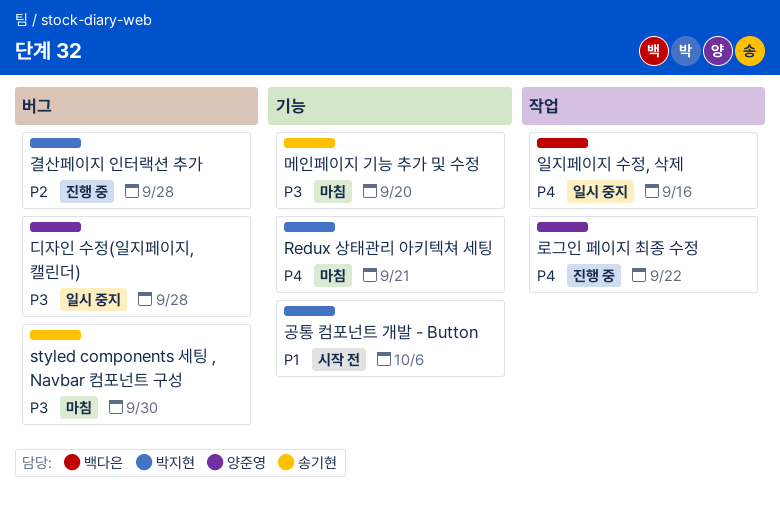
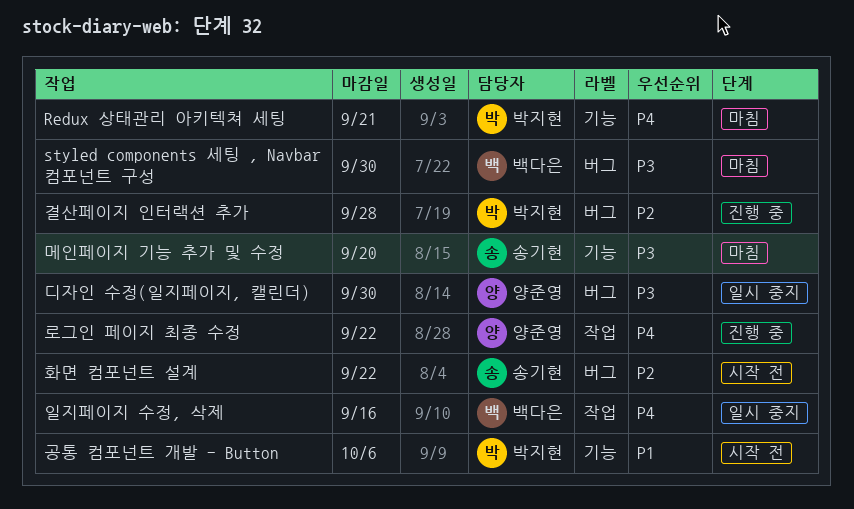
styled components 세팅 , Navbar 컴포넌트 구성, owner: 송기현 -> 백다은
디자인 수정(일지페이지, 캘린더), due: Sep 28 -> Sep 30
화면 컴포넌트 설계: none -> present

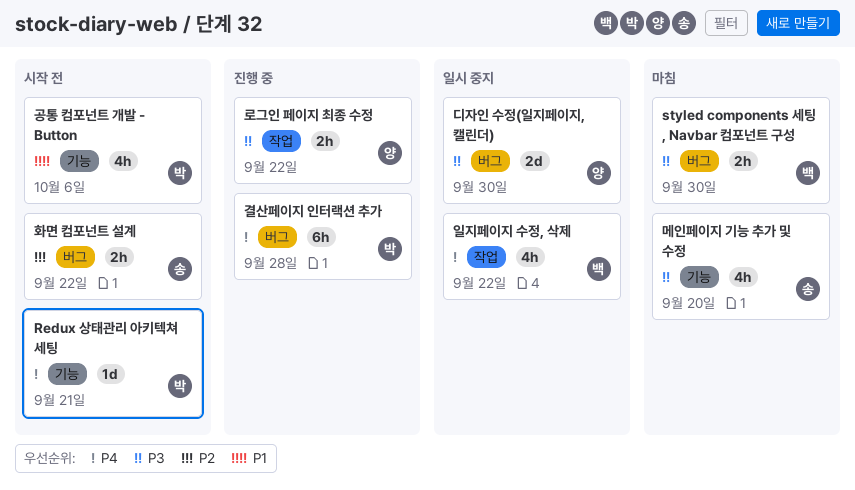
Redux 상태관리 아키텍쳐 세팅, status: 마침 -> 시작 전
결산페이지 인터랙션 추가, priority: P2 -> P4
로그인 페이지 최종 수정, priority: P4 -> P3
일지페이지 수정, 삭제, due: Sep 16 -> Sep 22

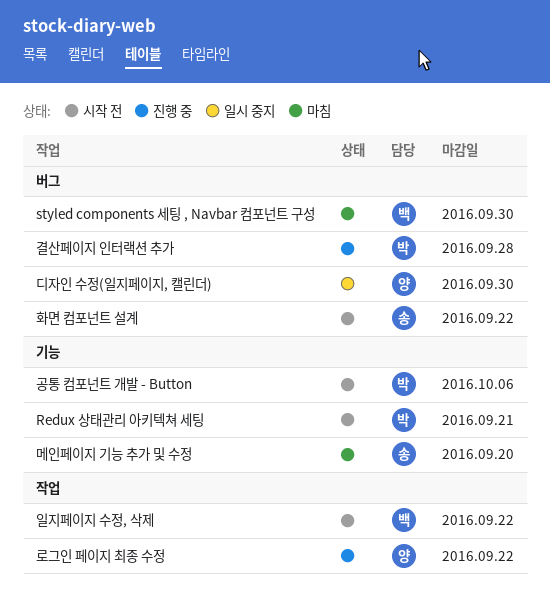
일지페이지 수정, 삭제, status: 일시 중지 -> 시작 전

